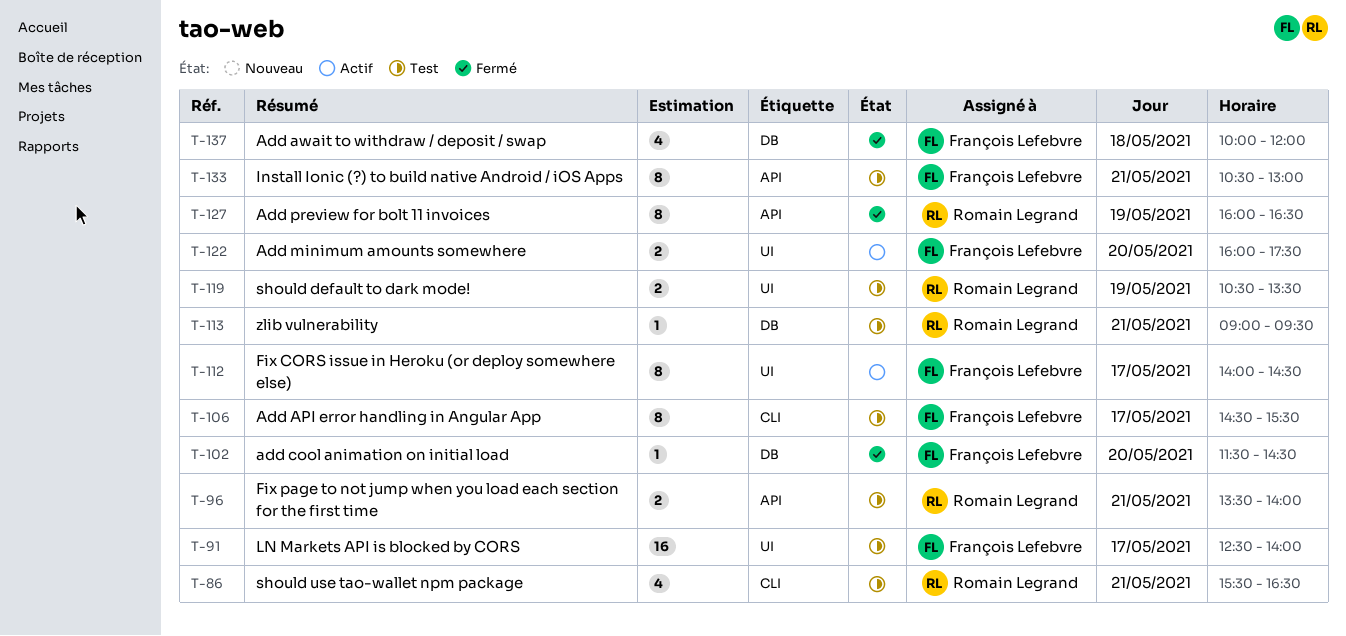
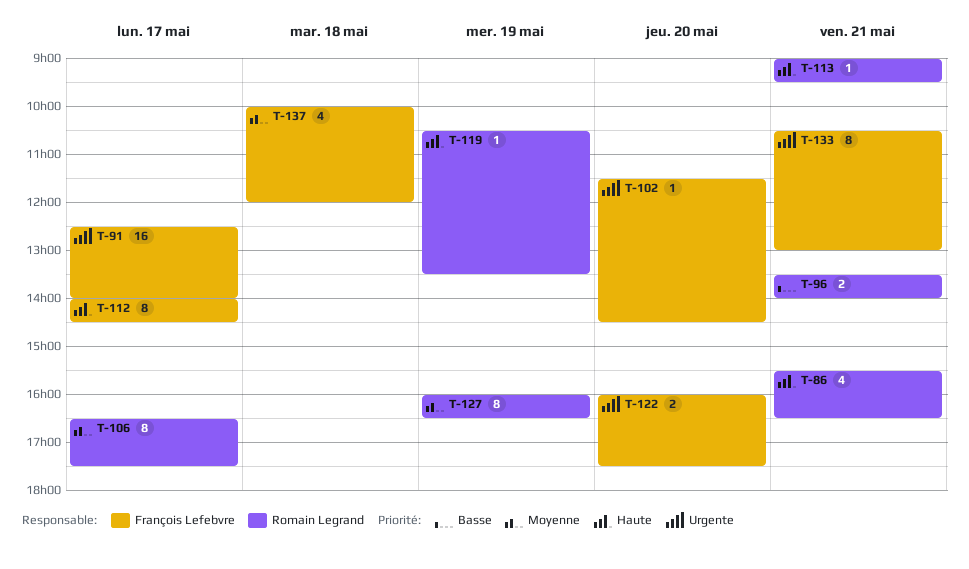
T-106, owner: François Lefebvre -> Romain Legrand
T-106, begins: 14:30 -> 16:30
T-106, ends: 15:30 -> 17:30
T-119, estimate: 2 -> 1

